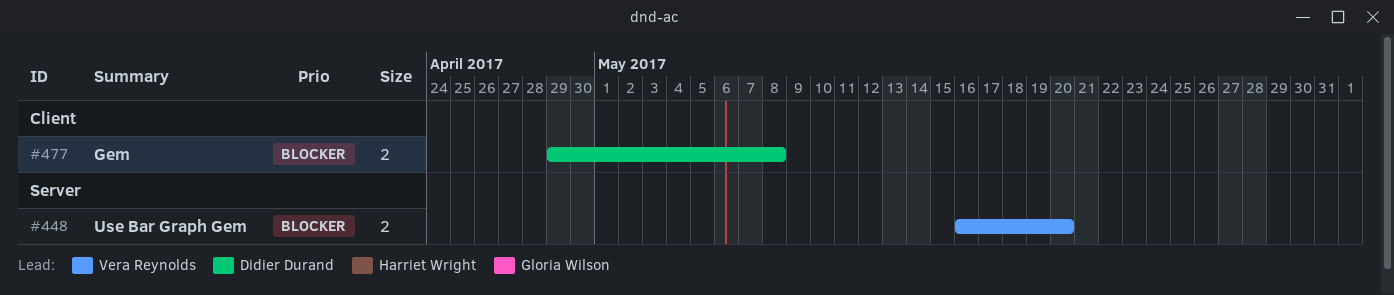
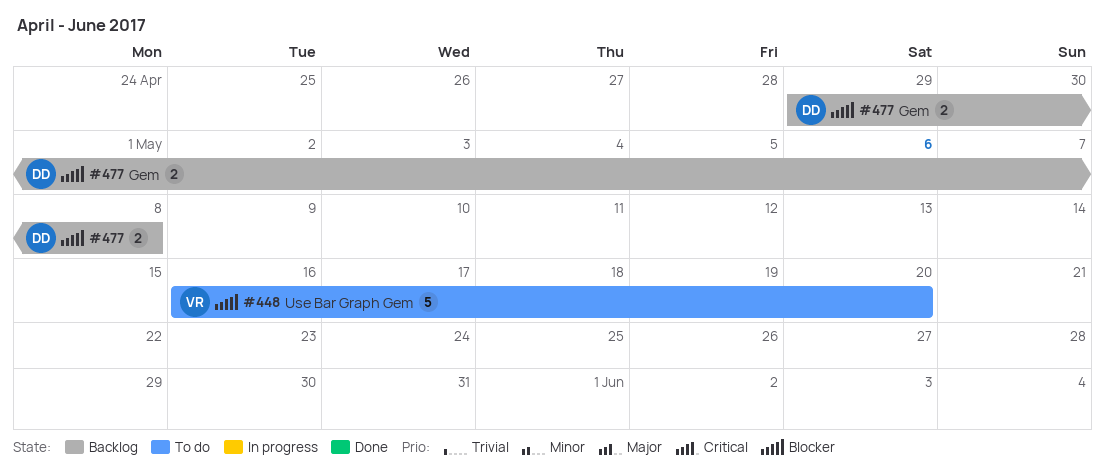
#448, estimate: 2 -> 5

